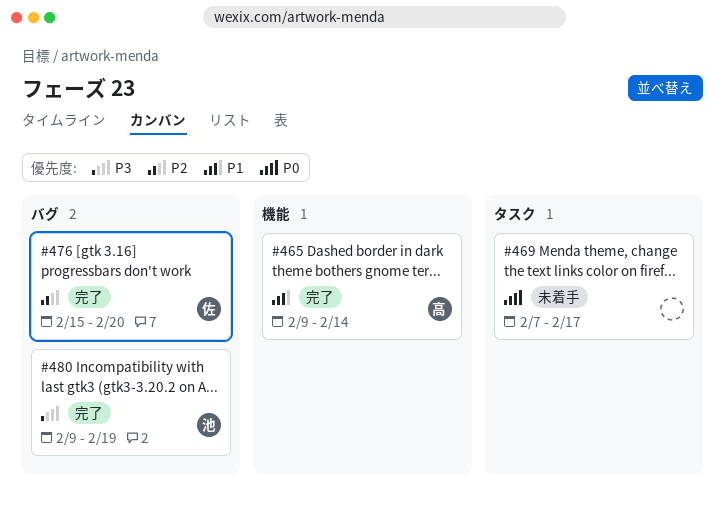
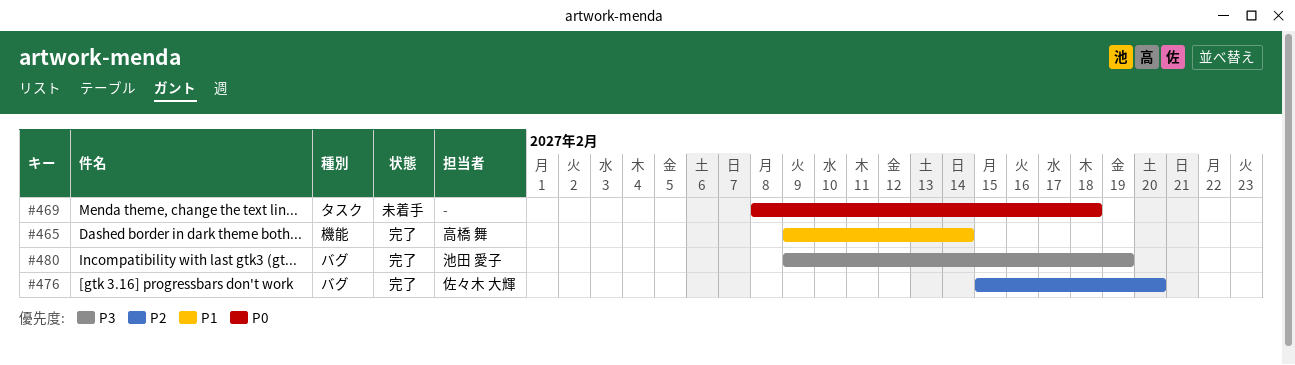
#469, start: Feb 7 -> Feb 8
#469, due: Feb 17 -> Feb 18

